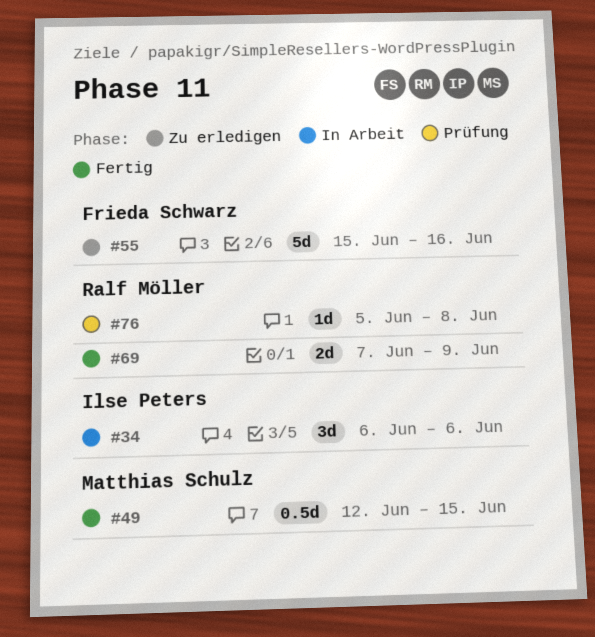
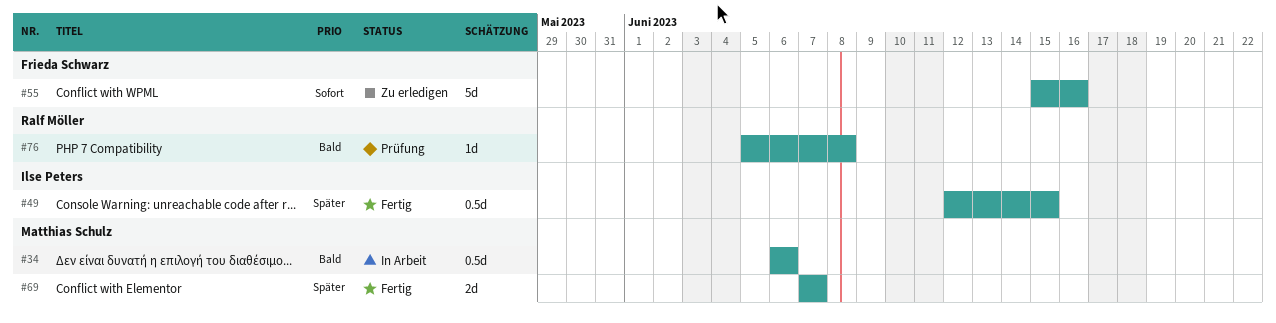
#34, owner: Ilse Peters -> Matthias Schulz
#34, estimate: 3d -> 0.5d
#49, owner: Matthias Schulz -> Ilse Peters
#69, owner: Ralf Möller -> Matthias Schulz
#69, due: Jun 9 -> Jun 7

